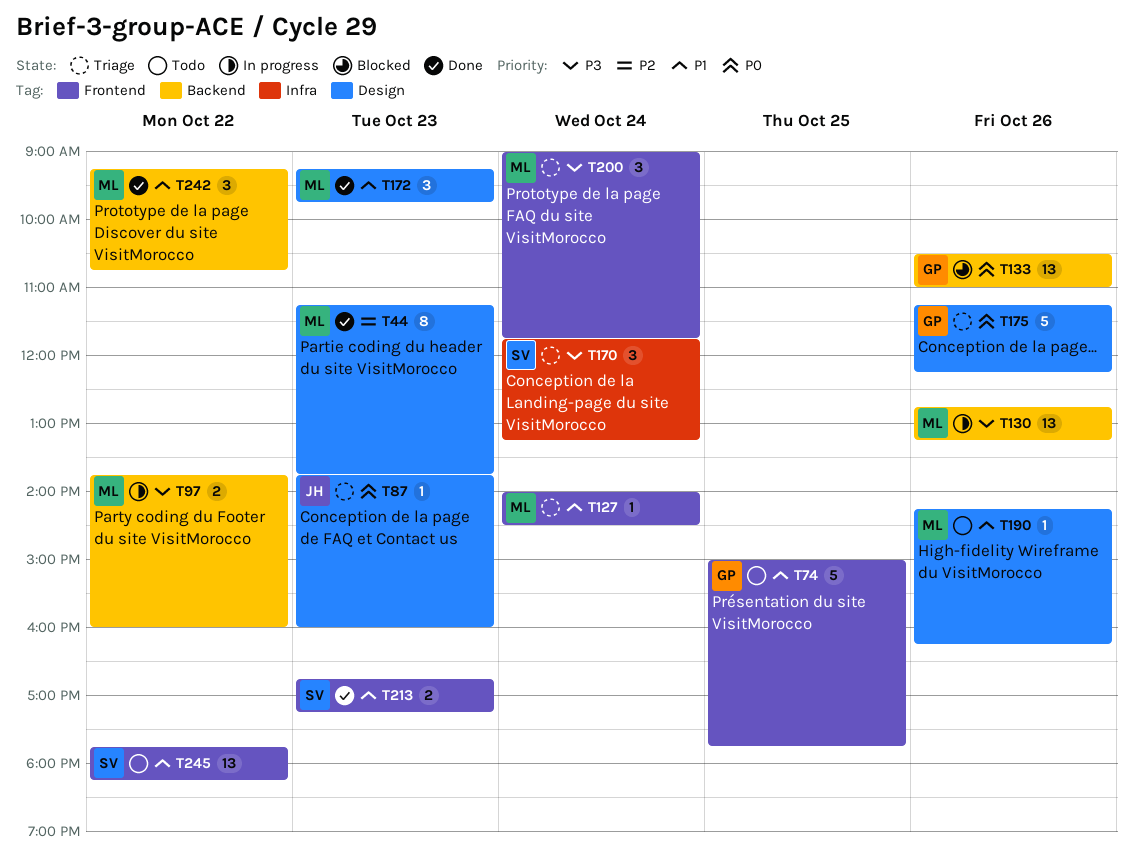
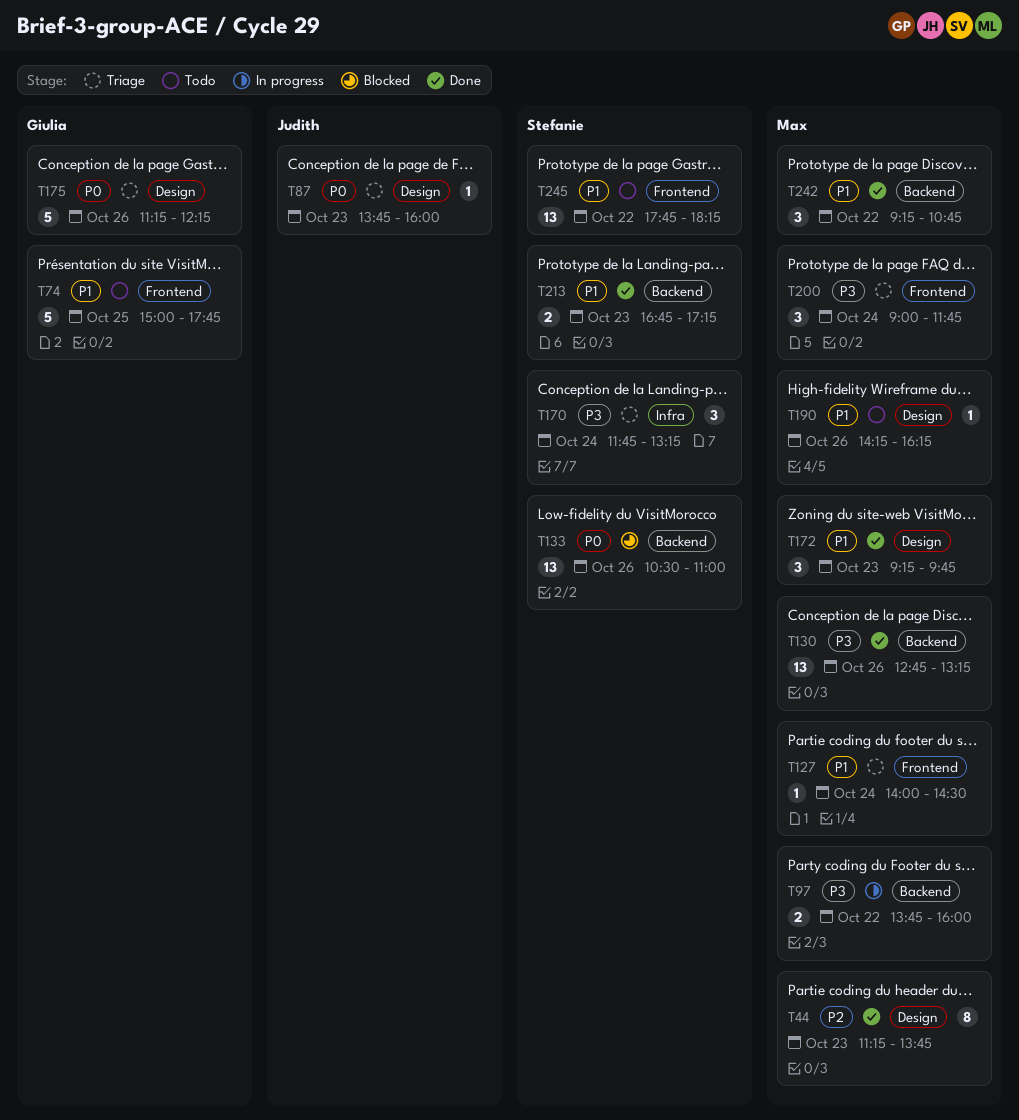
T130, status: In progress -> Done
T133, owner: Giulia -> Stefanie
T213, label: Frontend -> Backend

